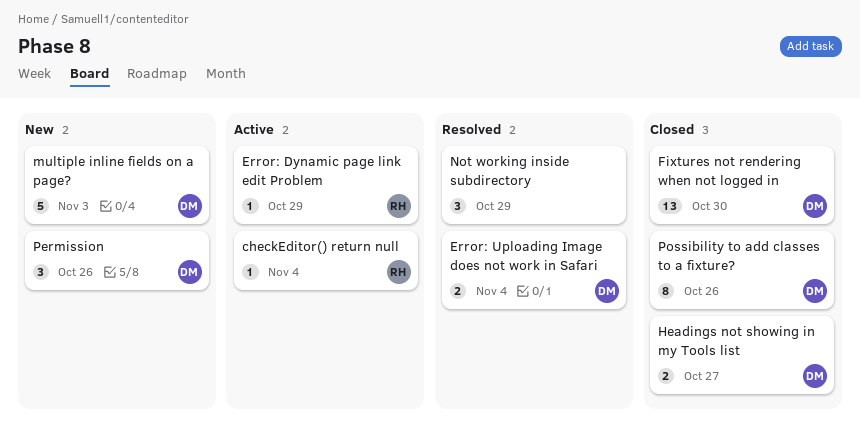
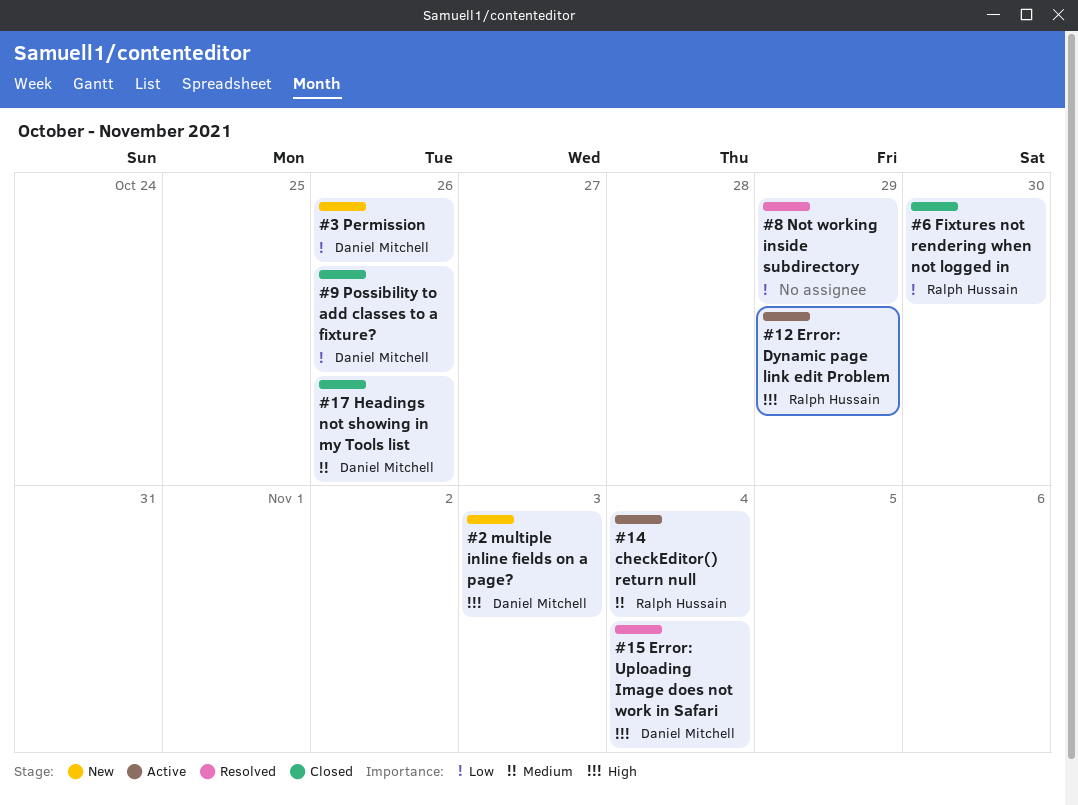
Fixtures not rendering when not logged in, owner: Daniel Mitchell -> Ralph Hussain
Headings not showing in my Tools list, due: Oct 27 -> Oct 26

